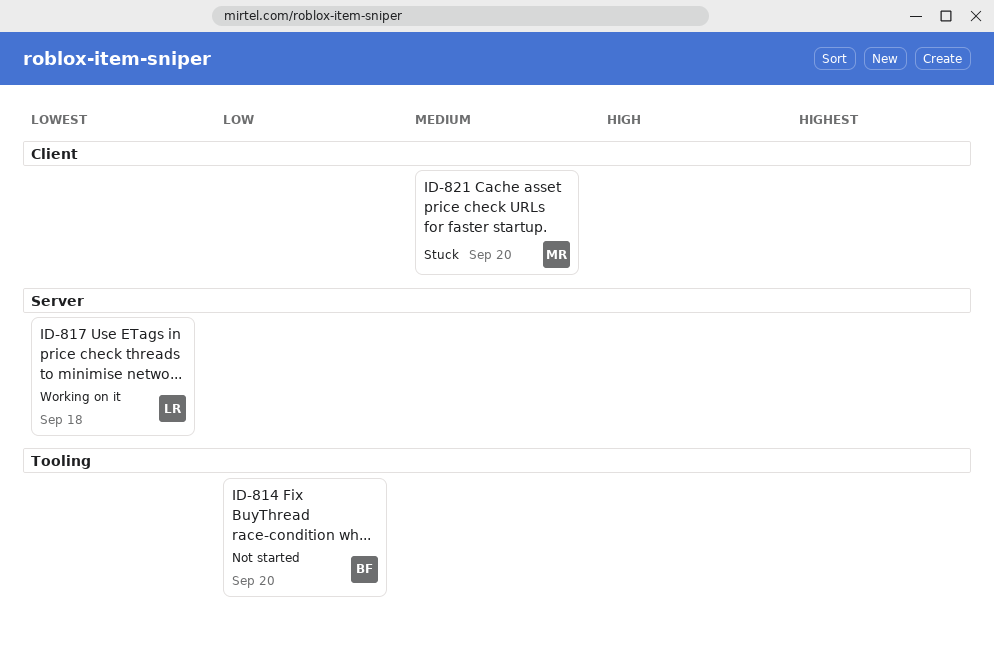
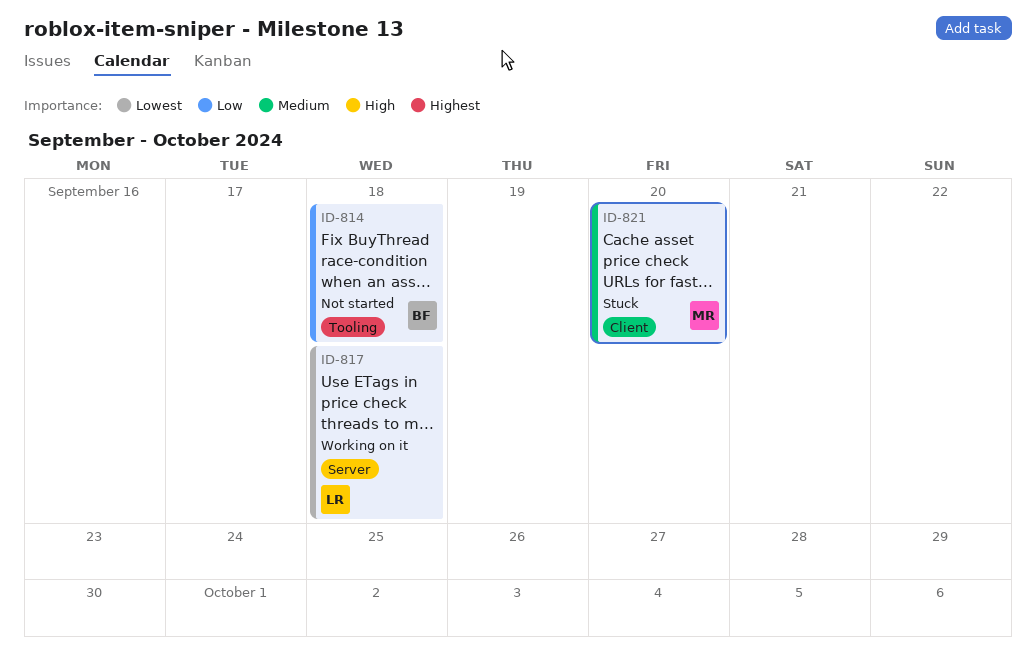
ID-814, due: Sep 20 -> Sep 18

